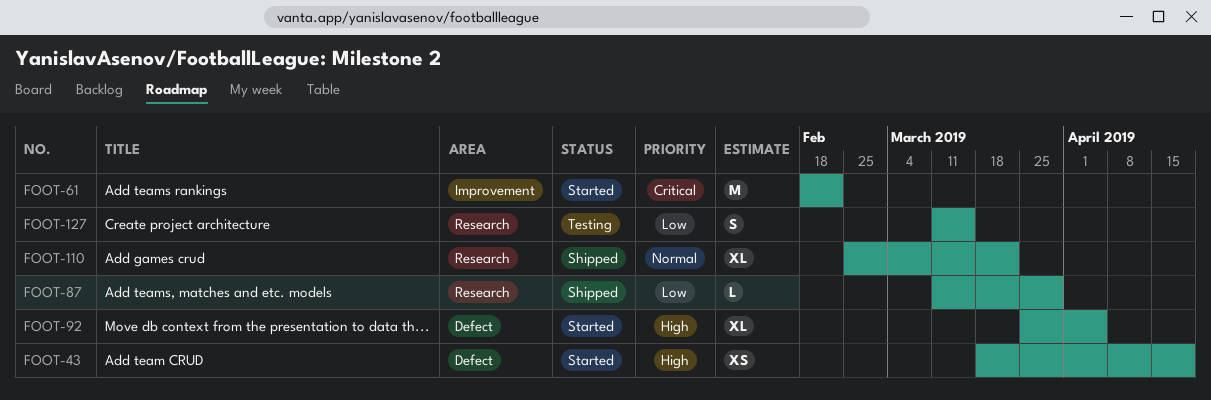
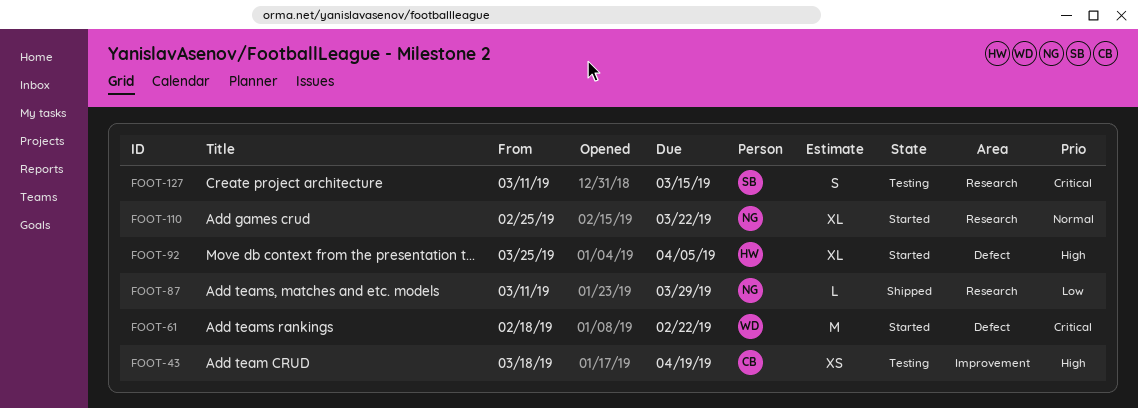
FOOT-43, status: Started -> Testing
FOOT-43, label: Defect -> Improvement
FOOT-61, label: Improvement -> Defect
FOOT-110, status: Shipped -> Started
FOOT-127, priority: Low -> Critical

